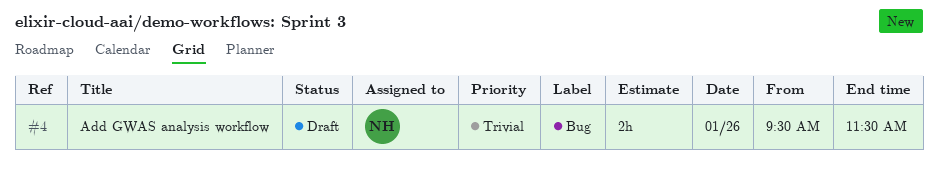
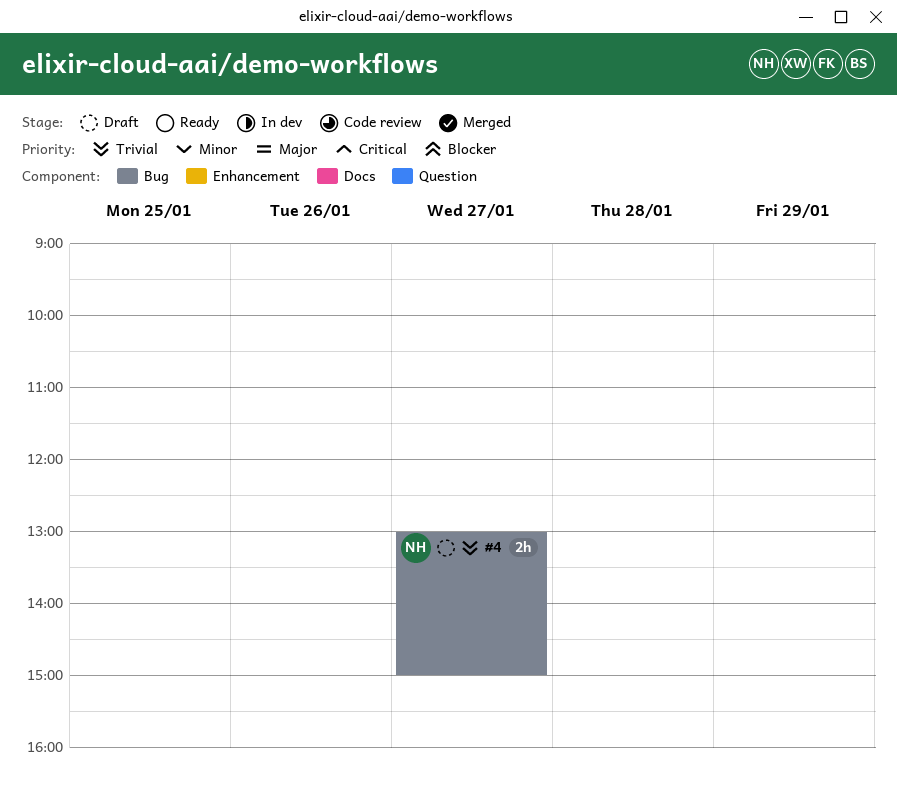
#4, day: Jan 26 -> Jan 27
#4, begins: 09:30 -> 13:00
#4, ends: 11:30 -> 15:00

